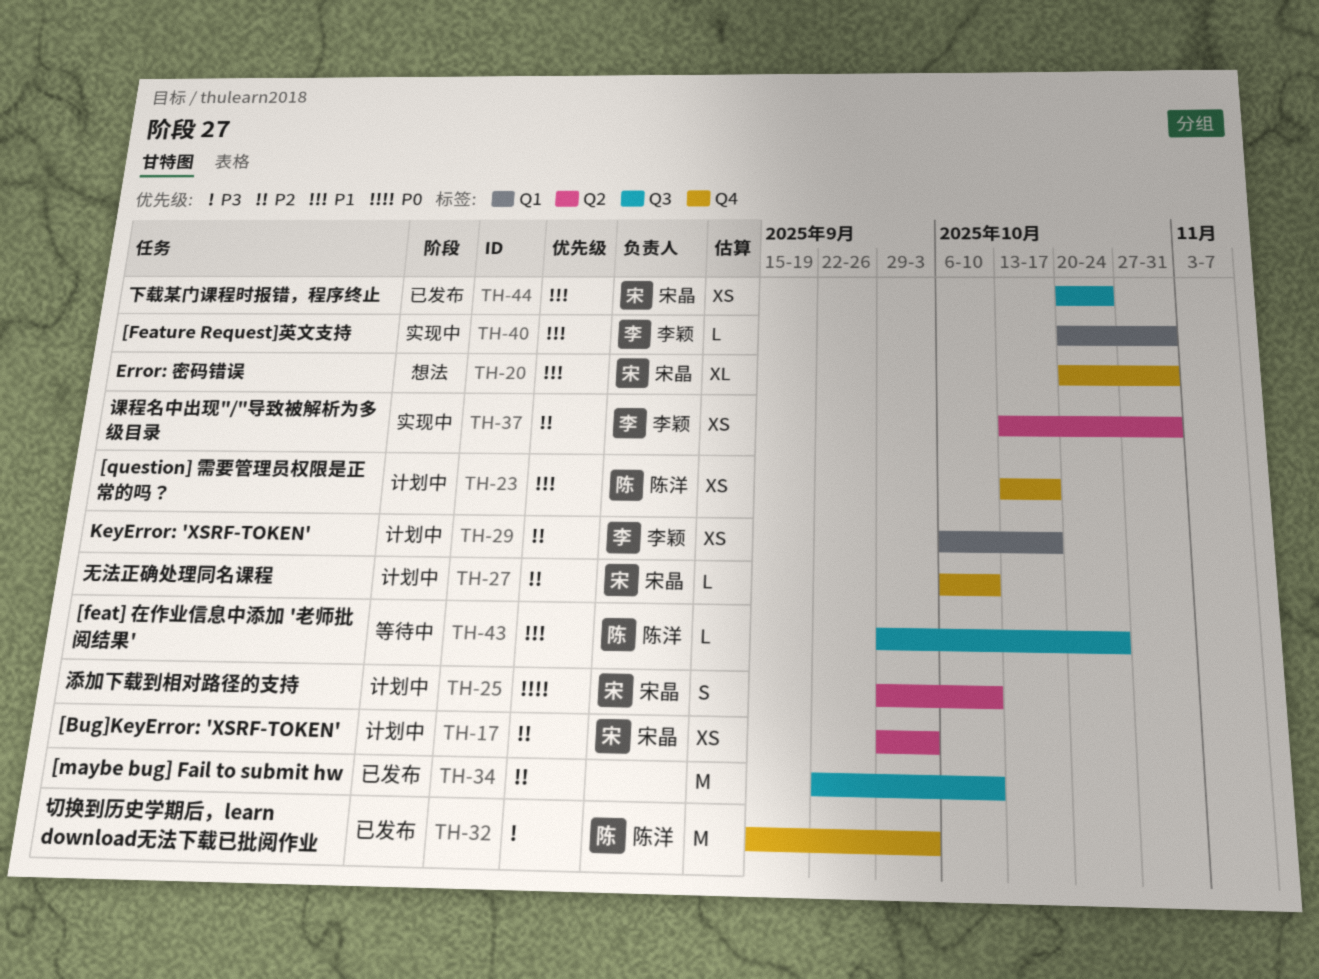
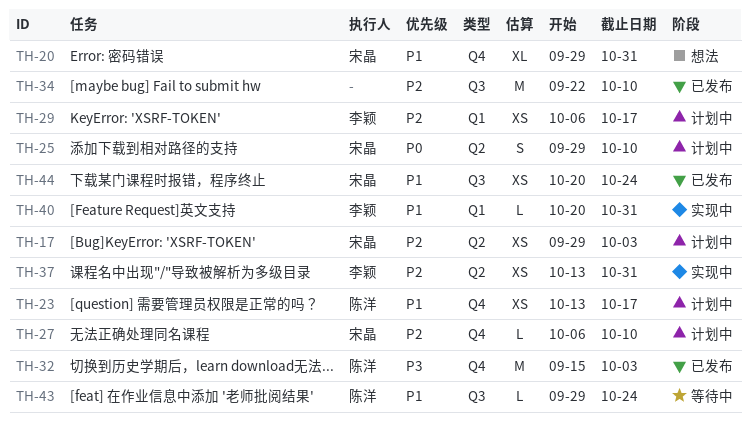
TH-20, start: Oct 20 -> Sep 29

